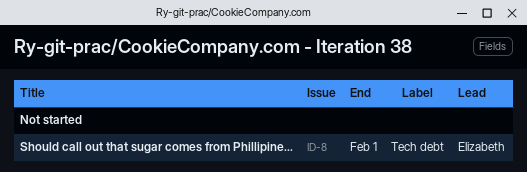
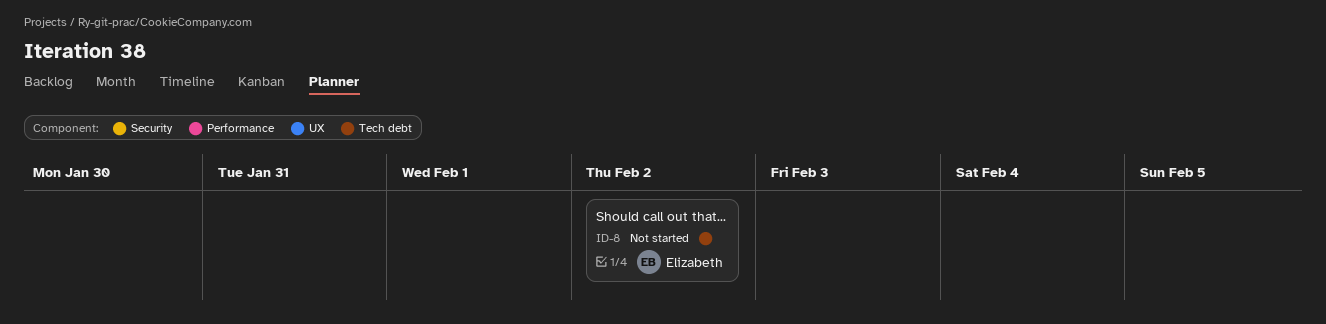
ID-8, due: Feb 1 -> Feb 2

